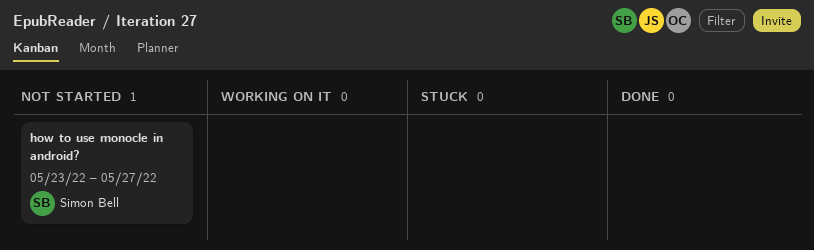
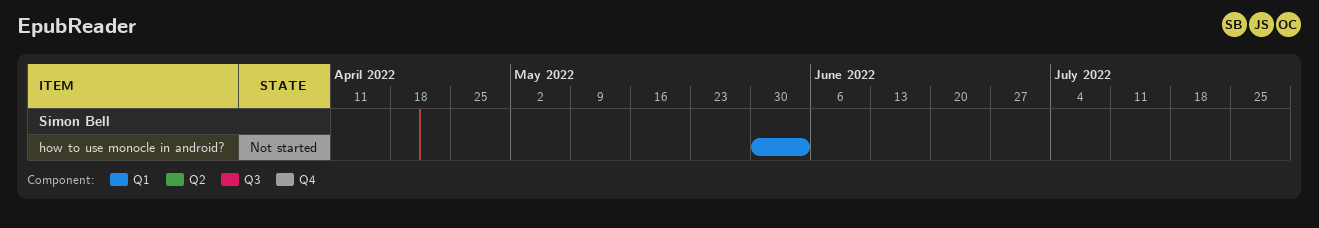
how to use monocle in android?, start: May 23 -> May 30
how to use monocle in android?, due: May 27 -> Jun 3

